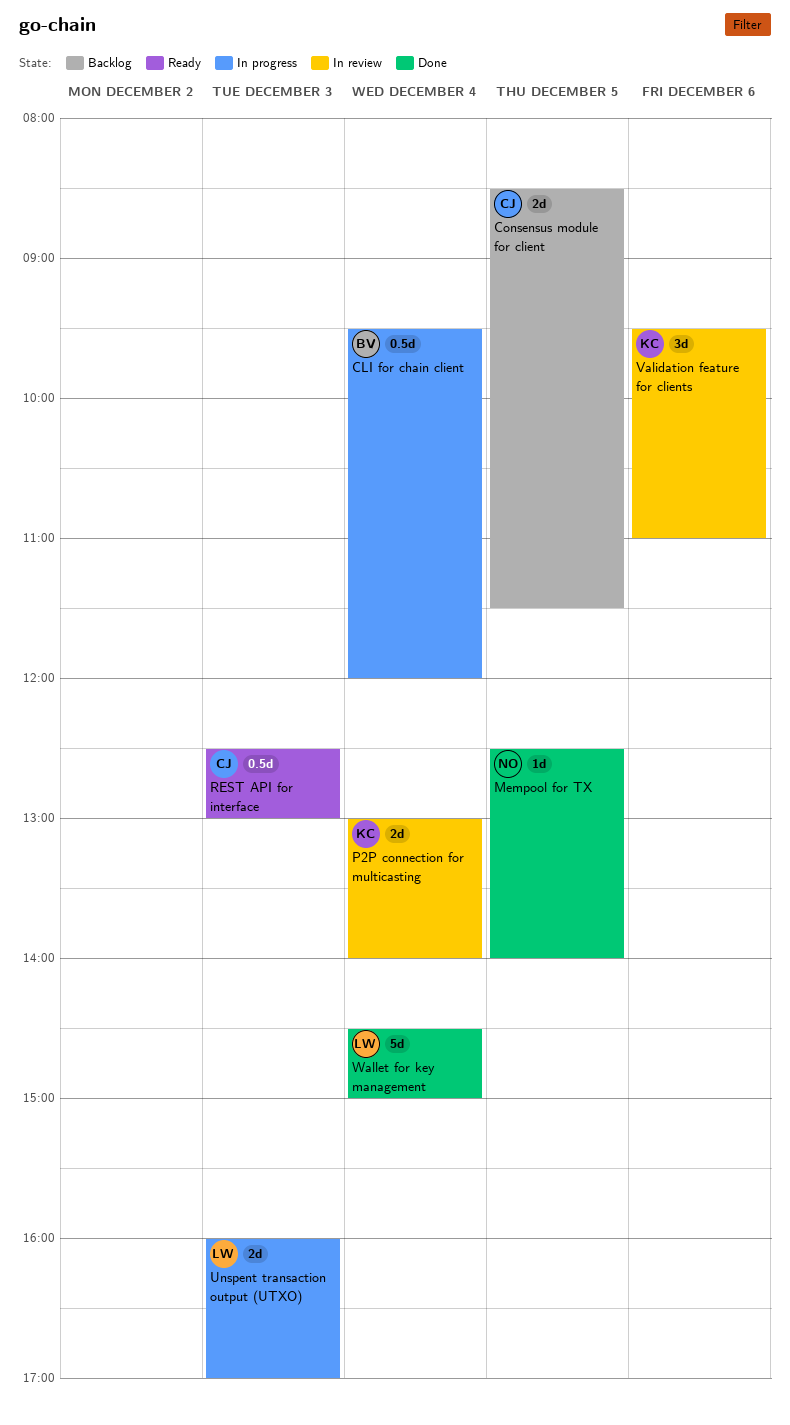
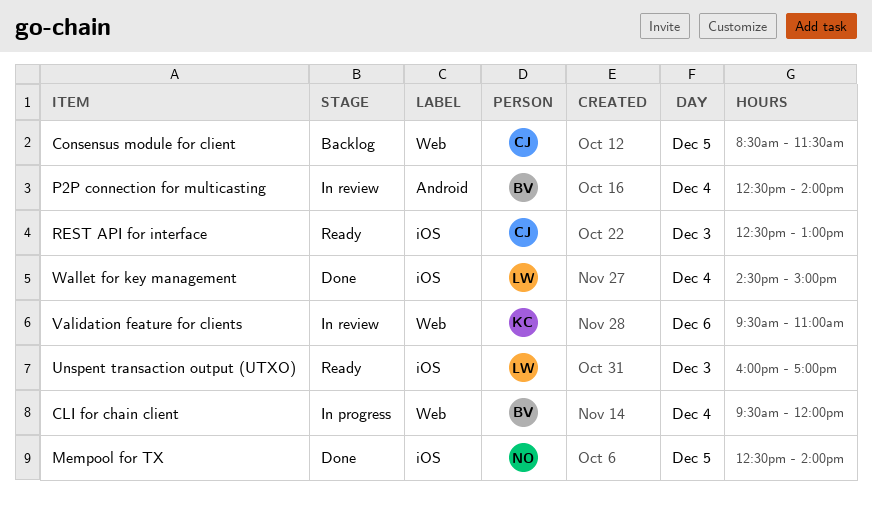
P2P connection for multicasting, owner: KC -> BV
P2P connection for multicasting, begins: 13:00 -> 12:30
Unspent transaction output (UTXO), status: In progress -> Ready

